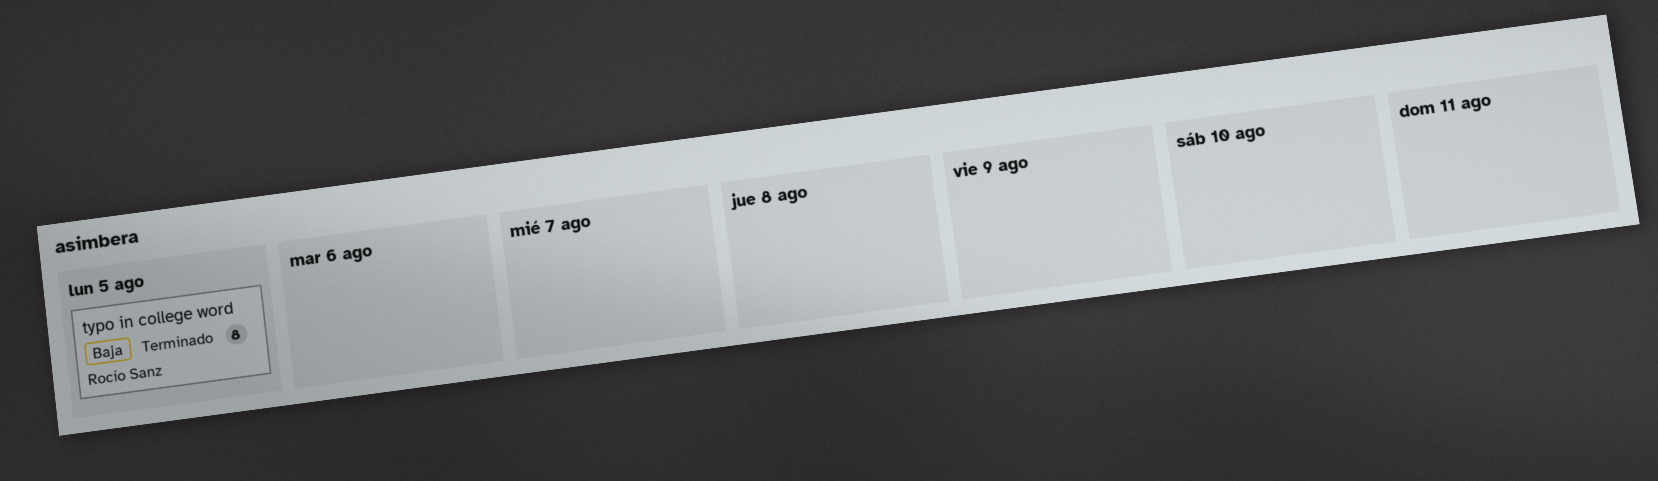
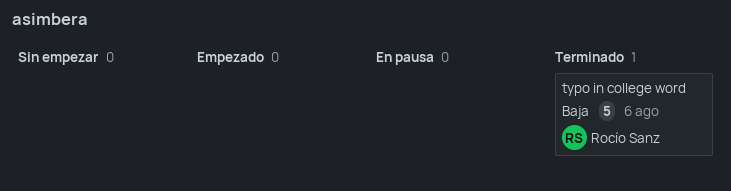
typo in college word, estimate: 8 -> 5
typo in college word, due: Aug 5 -> Aug 6

